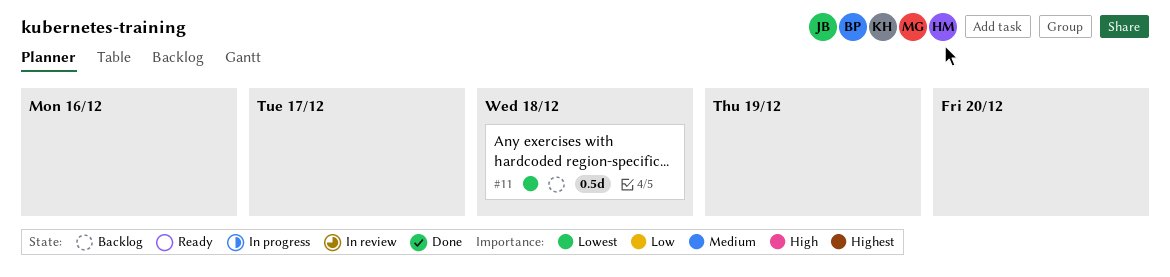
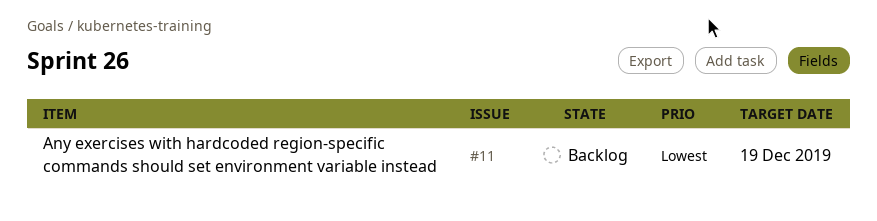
#11, due: Dec 18 -> Dec 19

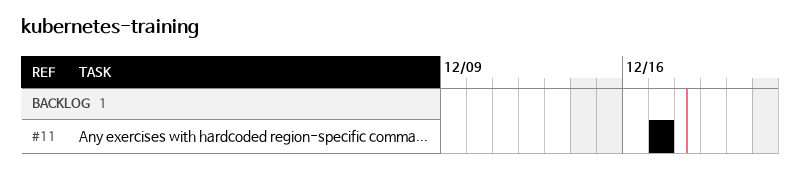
#11, due: Dec 19 -> Dec 17

